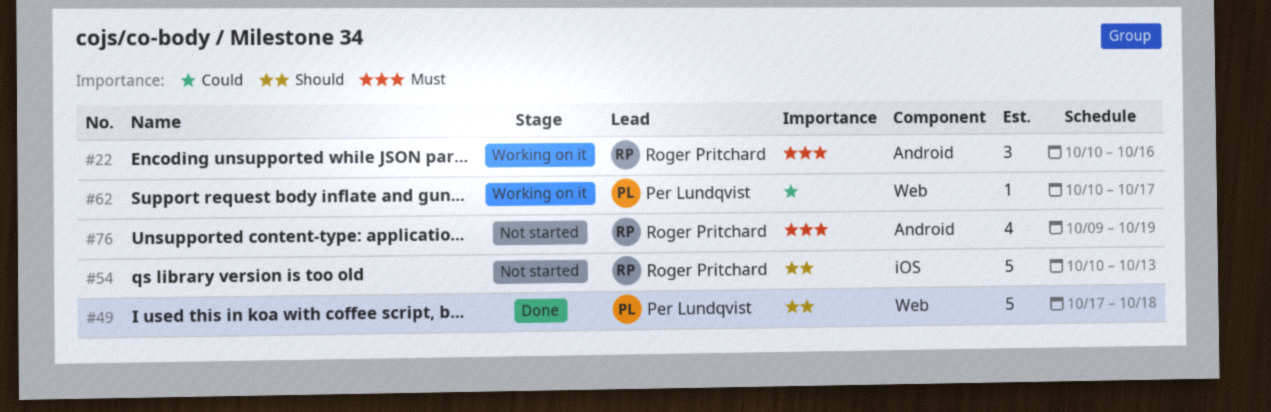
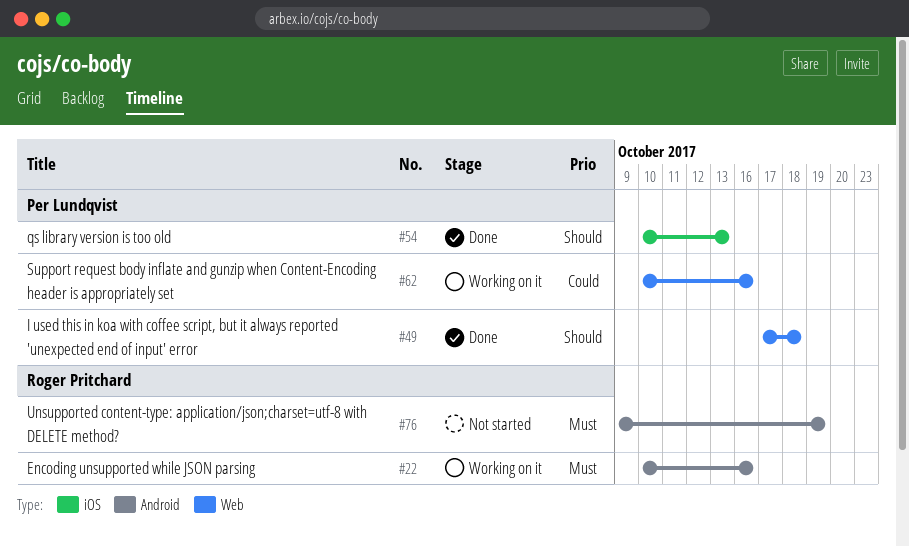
#54, status: Not started -> Done
#54, owner: Roger Pritchard -> Per Lundqvist
#62, due: Oct 17 -> Oct 16

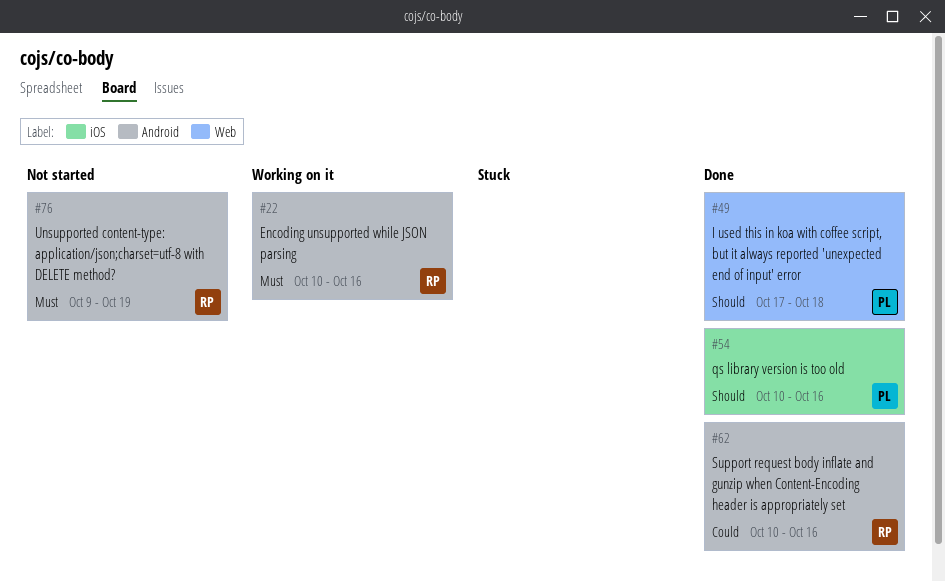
#54, due: Oct 13 -> Oct 16
#62, status: Working on it -> Done
#62, owner: Per Lundqvist -> Roger Pritchard
#62, label: Web -> Android

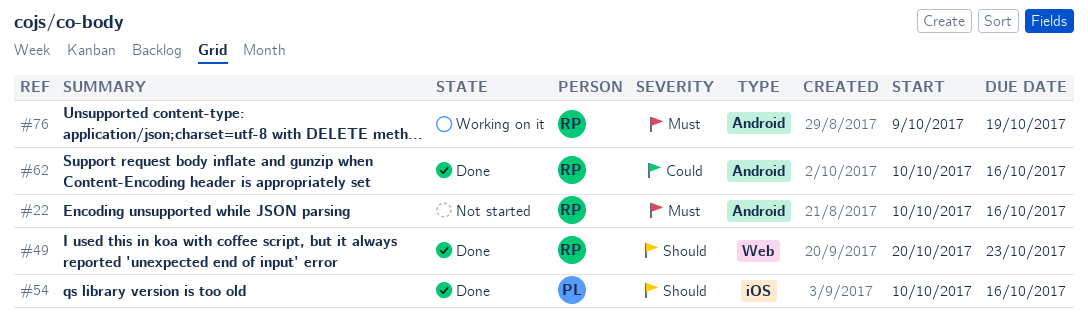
#22, status: Working on it -> Not started
#49, owner: PL -> RP
#49, start: Oct 17 -> Oct 20
#49, due: Oct 18 -> Oct 23
#76, status: Not started -> Working on it

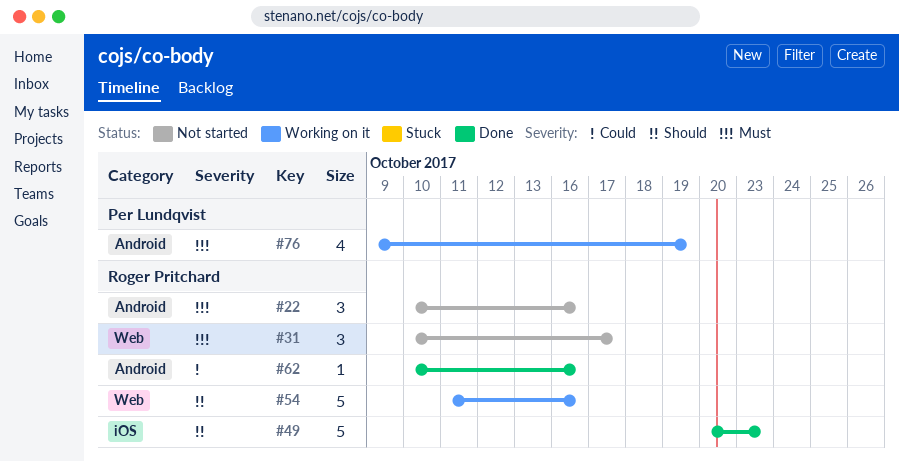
#31: none -> present
#49, label: Web -> iOS
#54, status: Done -> Working on it
#54, owner: Per Lundqvist -> Roger Pritchard
#54, label: iOS -> Web
#54, start: Oct 10 -> Oct 11
#76, owner: Roger Pritchard -> Per Lundqvist

